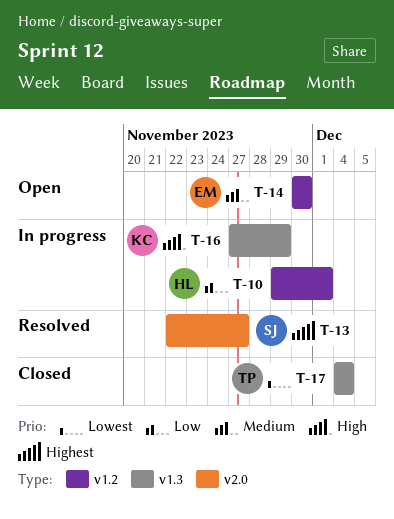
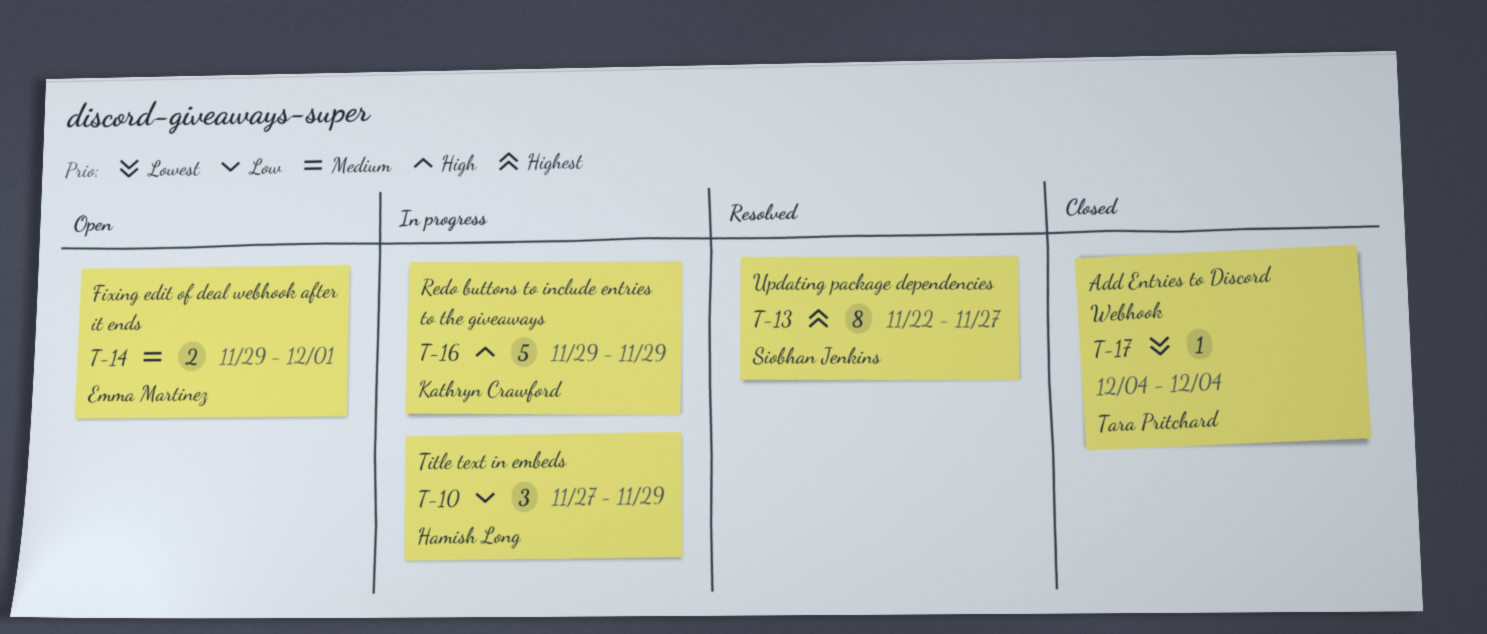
T-10, start: Nov 29 -> Nov 27
T-10, due: Dec 1 -> Nov 29
T-14, start: Nov 30 -> Nov 29
T-14, due: Nov 30 -> Dec 1
T-16, start: Nov 27 -> Nov 29

